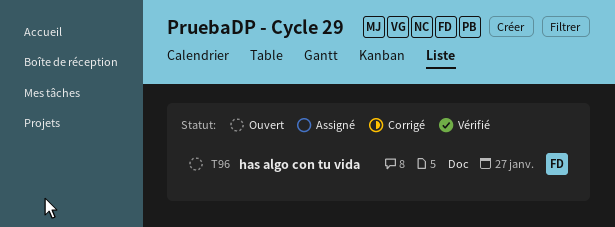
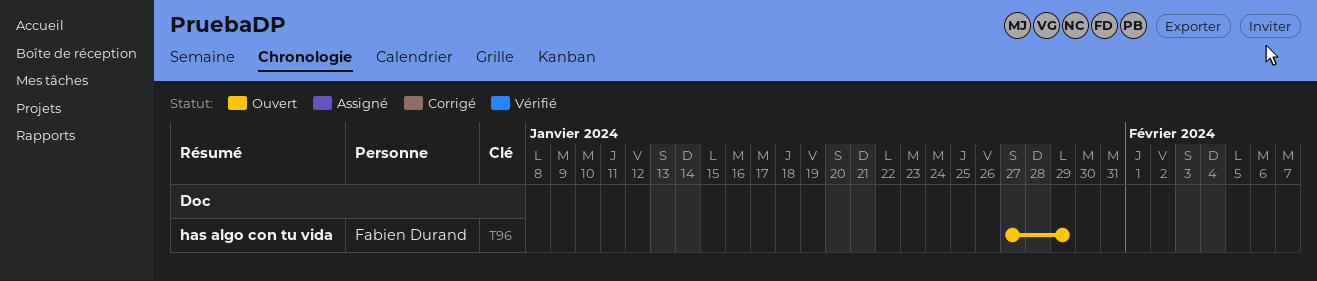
T96, due: Jan 27 -> Jan 29

